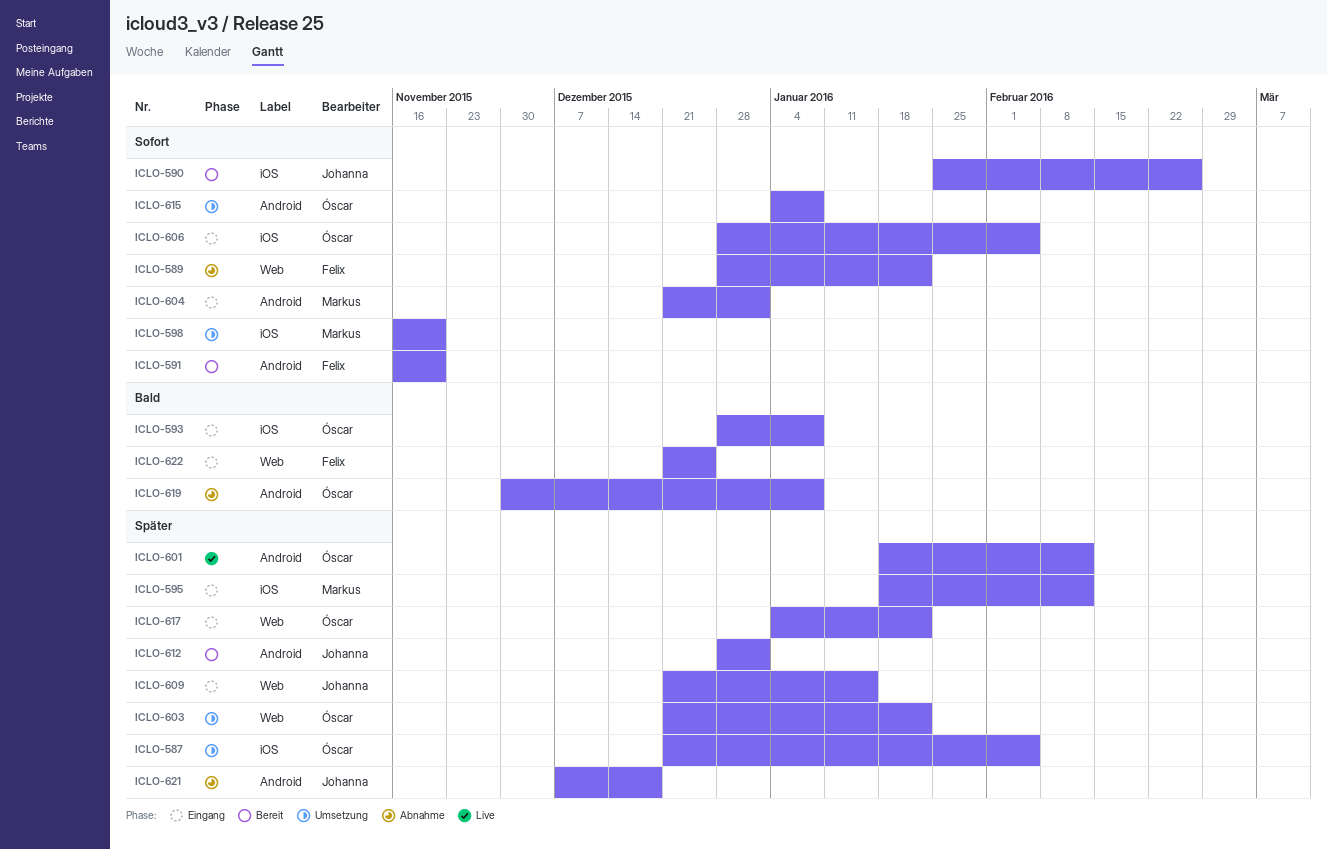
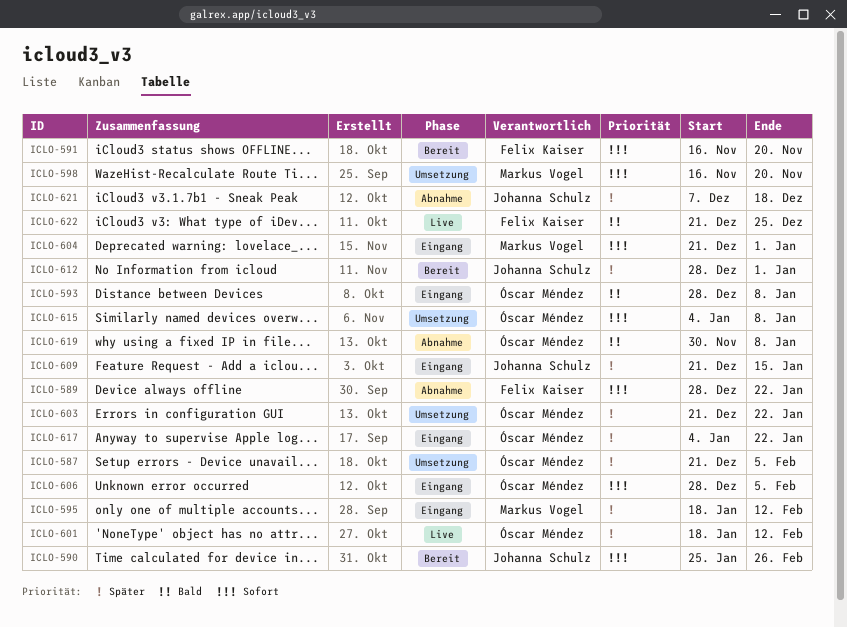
ICLO-622, status: Eingang -> Live

